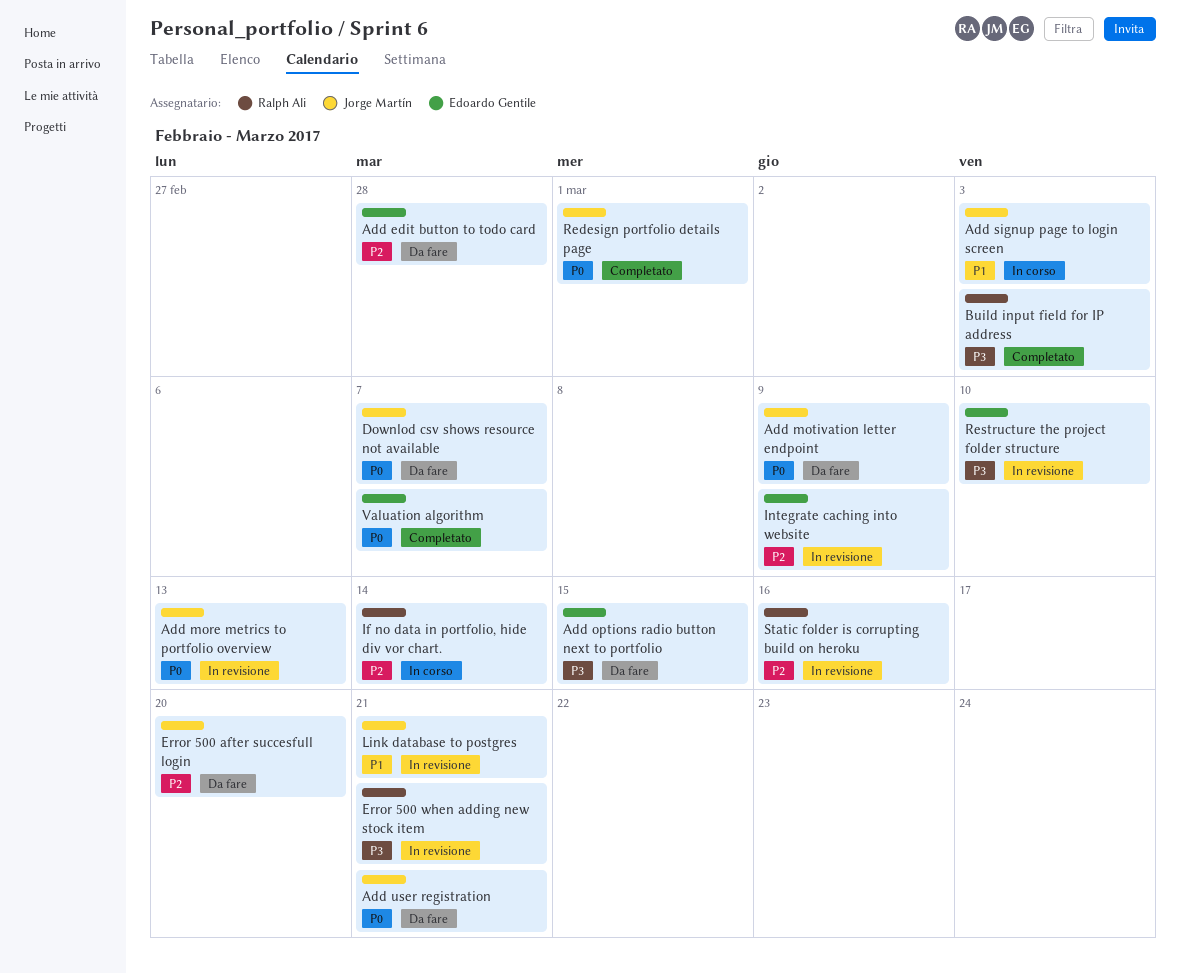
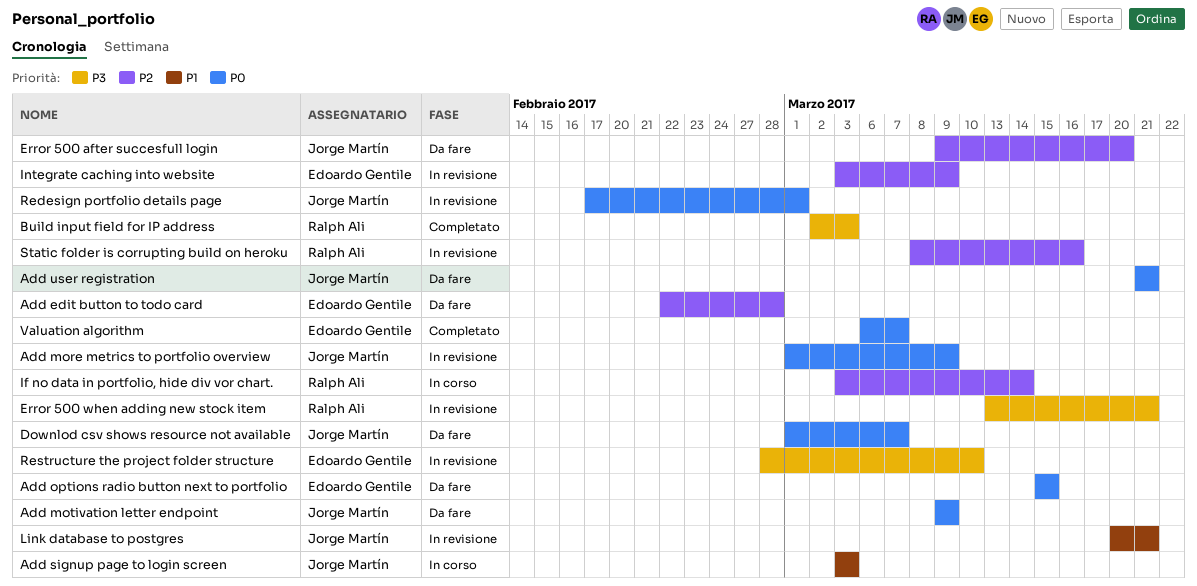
Add more metrics to portfolio overview, due: Mar 13 -> Mar 9
Add options radio button next to portfolio, priority: P3 -> P0
Redesign portfolio details page, status: Completato -> In revisione

